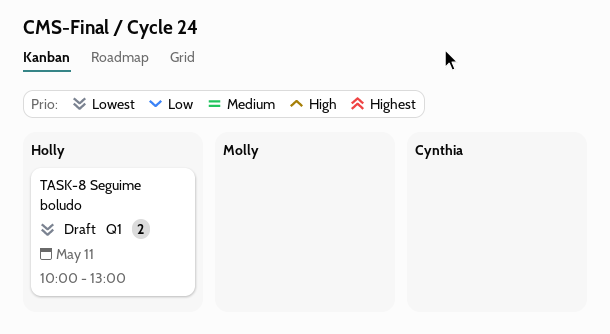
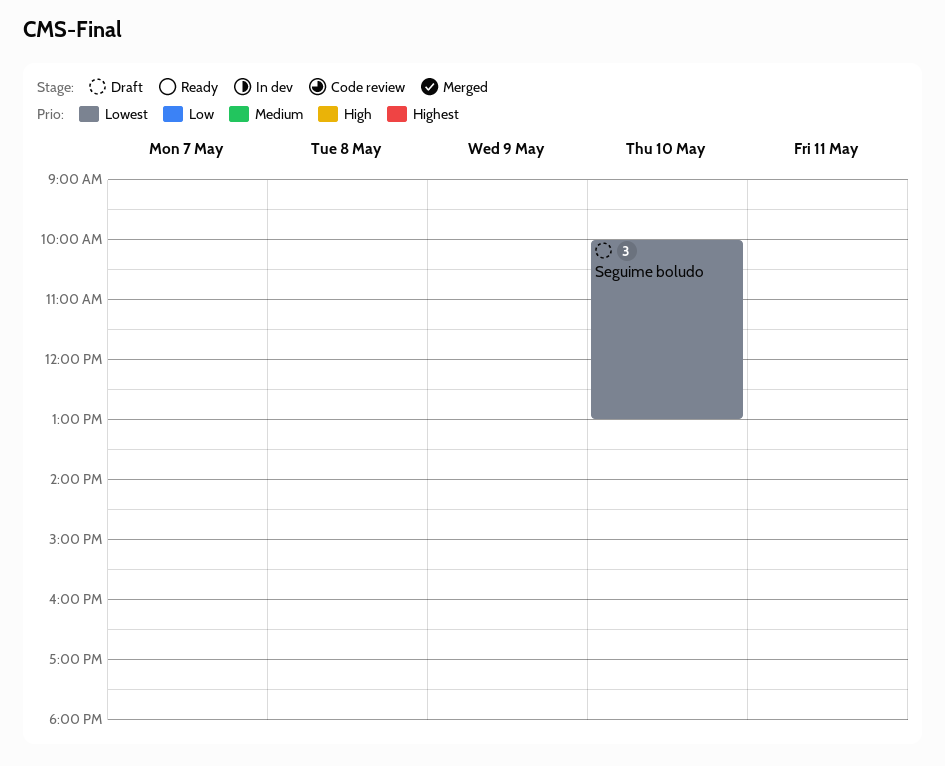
Seguime boludo, estimate: 2 -> 3
Seguime boludo, day: May 11 -> May 10

